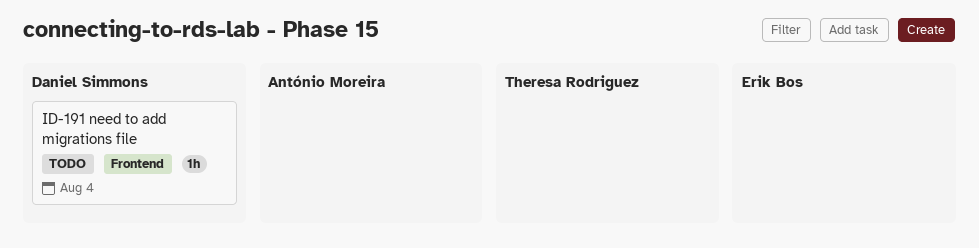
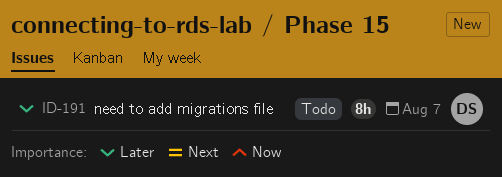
ID-191, estimate: 1h -> 8h
ID-191, due: Aug 4 -> Aug 7

